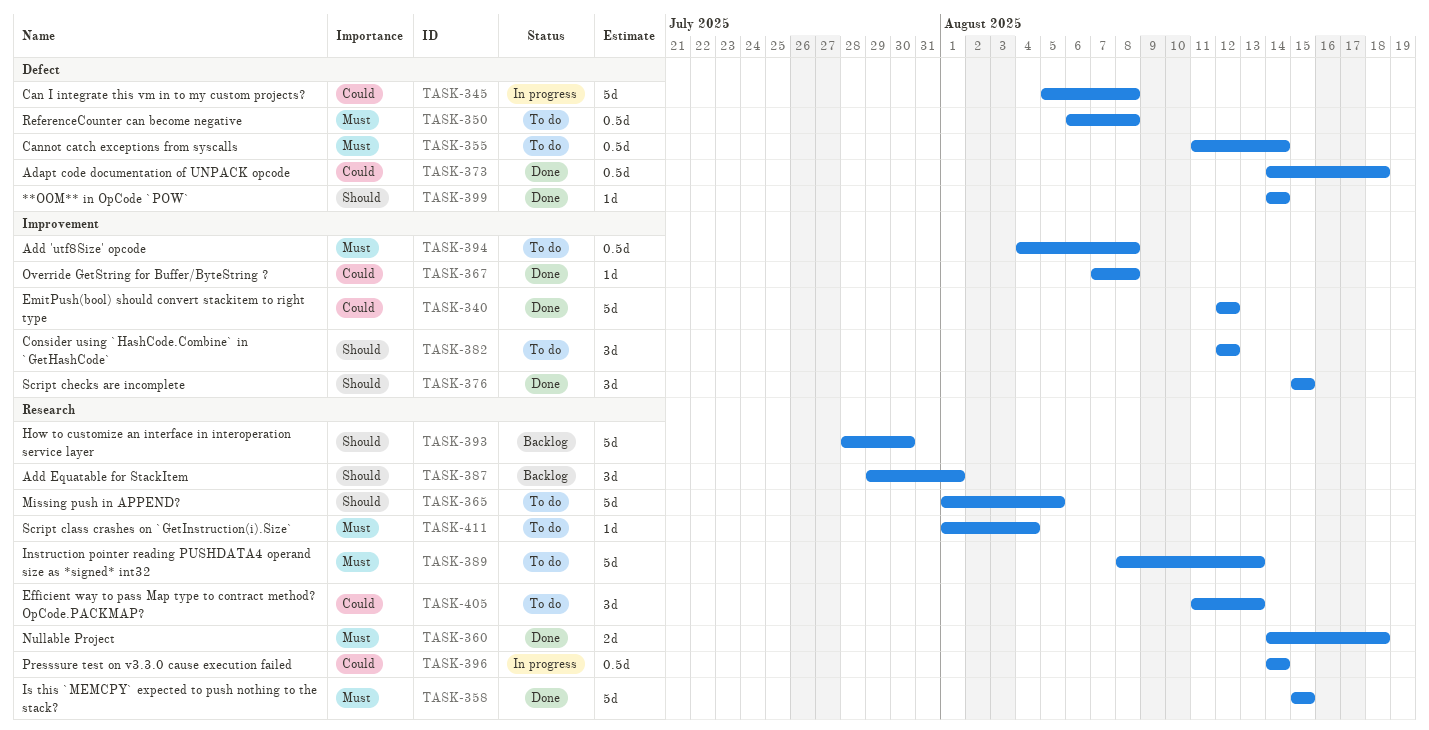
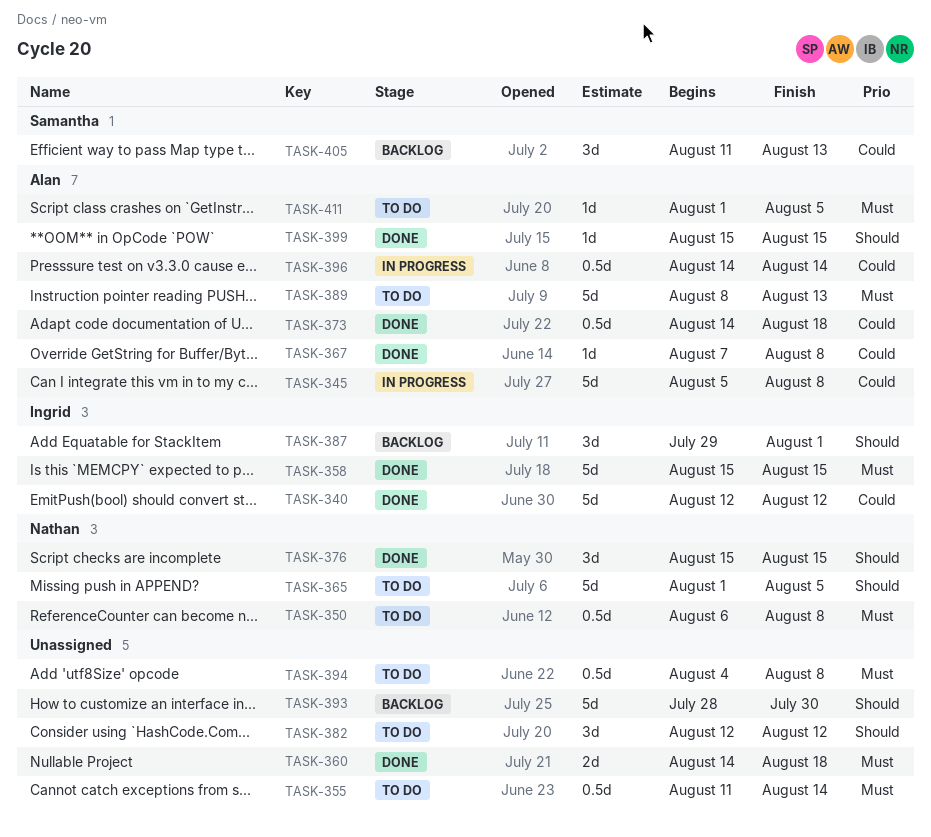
TASK-399, start: Aug 14 -> Aug 15
TASK-399, due: Aug 14 -> Aug 15
TASK-405, status: To do -> Backlog
TASK-411, due: Aug 4 -> Aug 5

